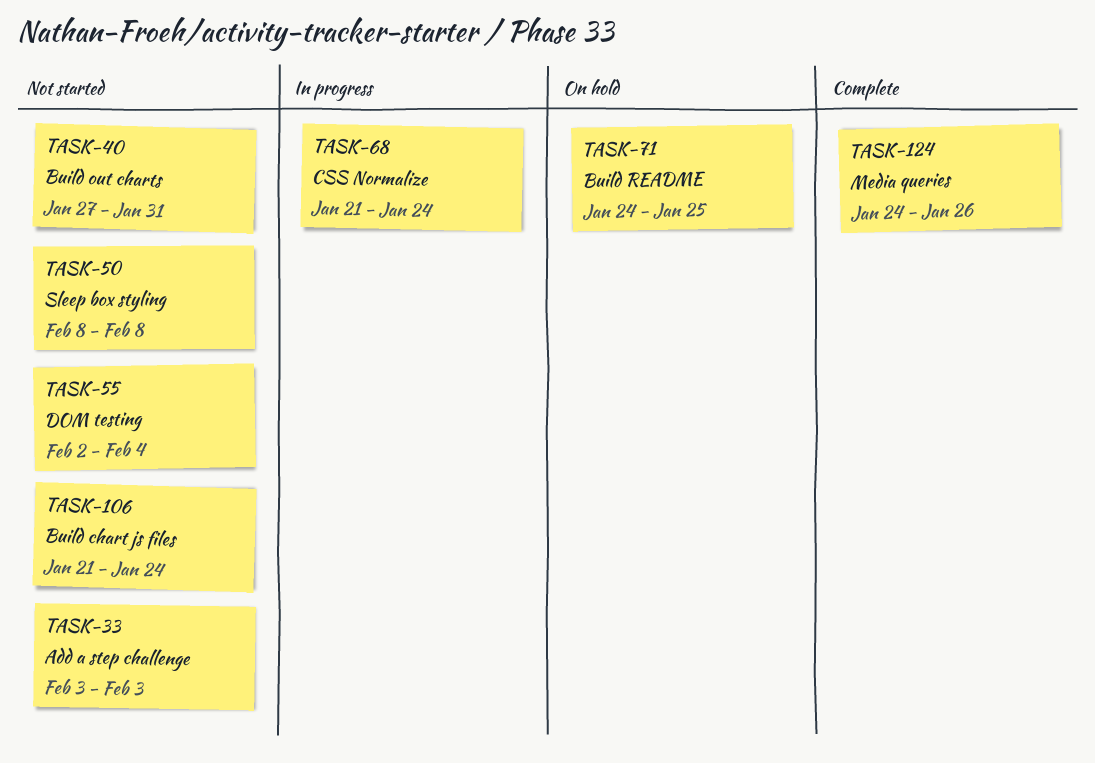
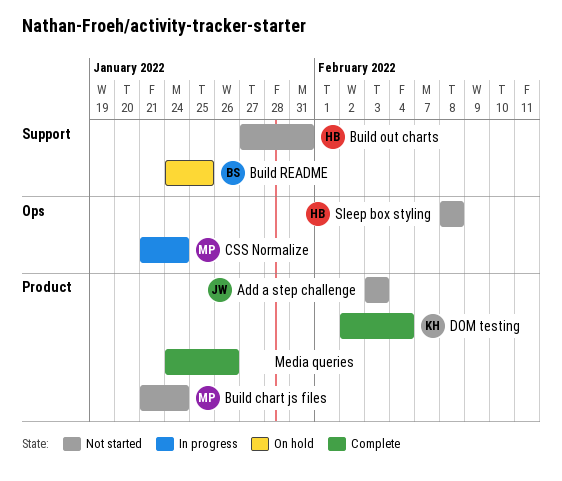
DOM testing, status: Not started -> Complete

